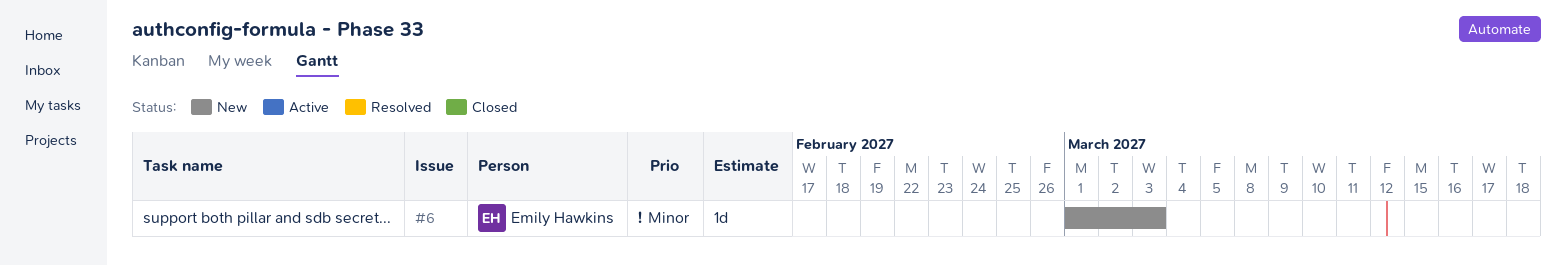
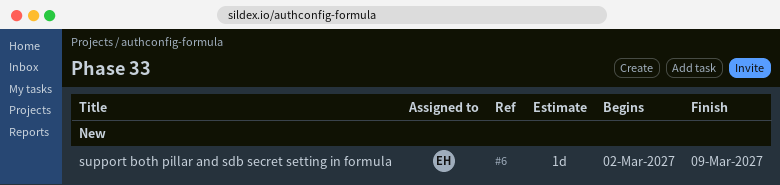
#6, start: Mar 1 -> Mar 2
#6, due: Mar 3 -> Mar 9

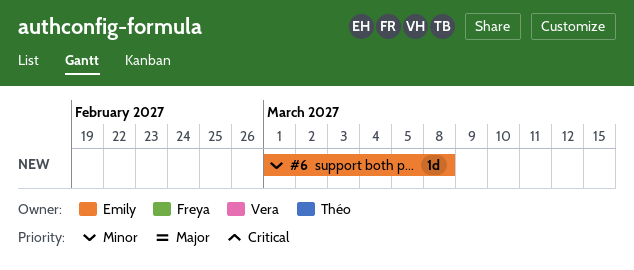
#6, start: Mar 2 -> Mar 1
#6, due: Mar 9 -> Mar 8

